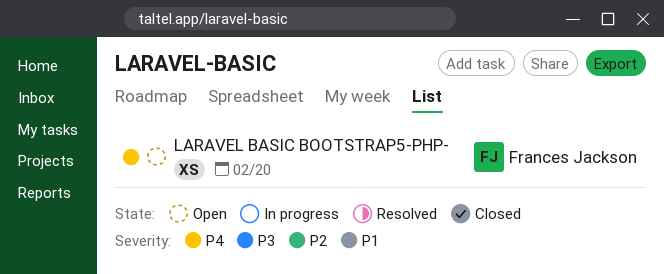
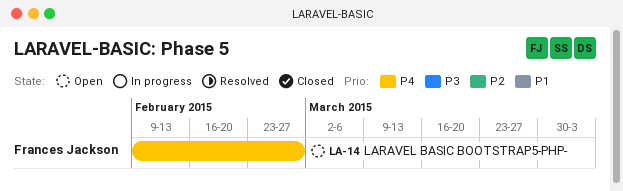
LARAVEL BASIC BOOTSTRAP5-PHP-, due: Feb 20 -> Feb 27

